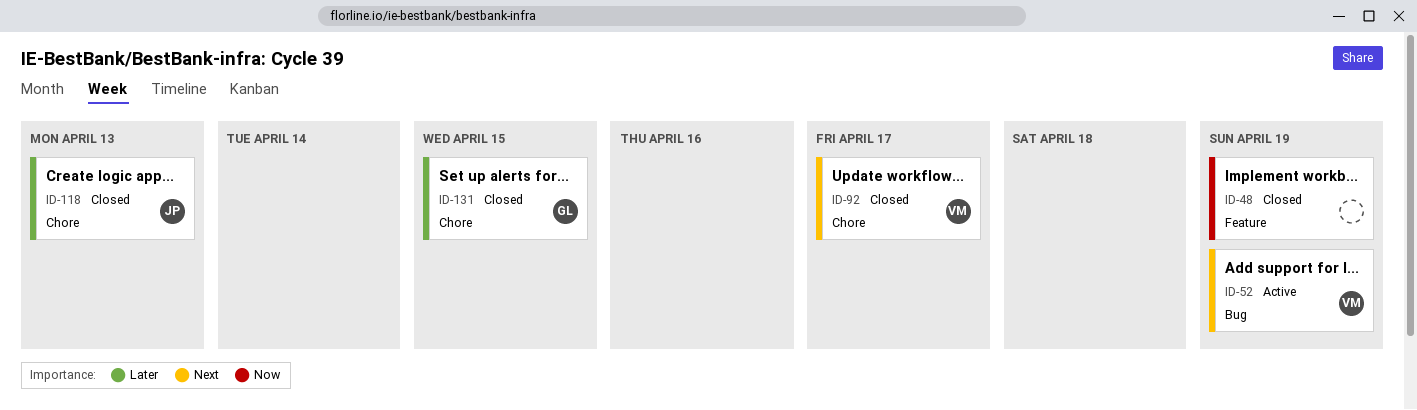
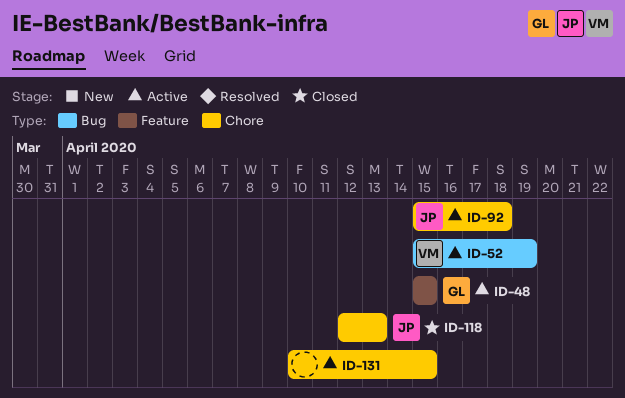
ID-48, status: Closed -> Active
ID-48, owner: none -> GL
ID-48, due: Apr 19 -> Apr 15
ID-92, status: Closed -> Active
ID-92, owner: VM -> JP
ID-92, due: Apr 17 -> Apr 18
ID-131, status: Closed -> Active
ID-131, owner: GL -> none

